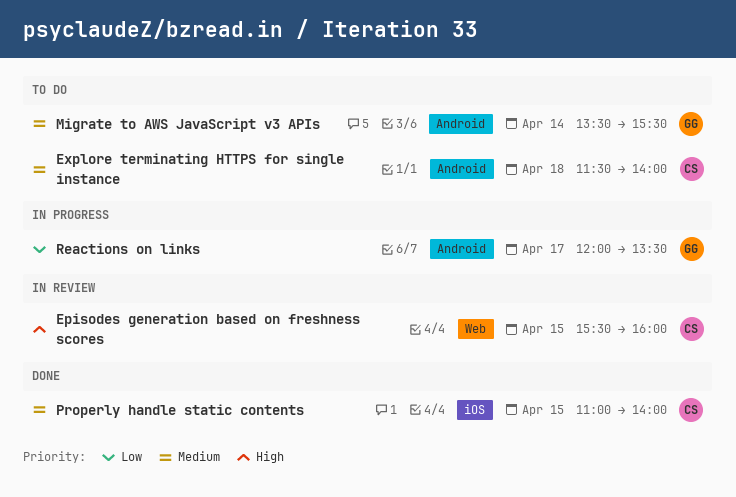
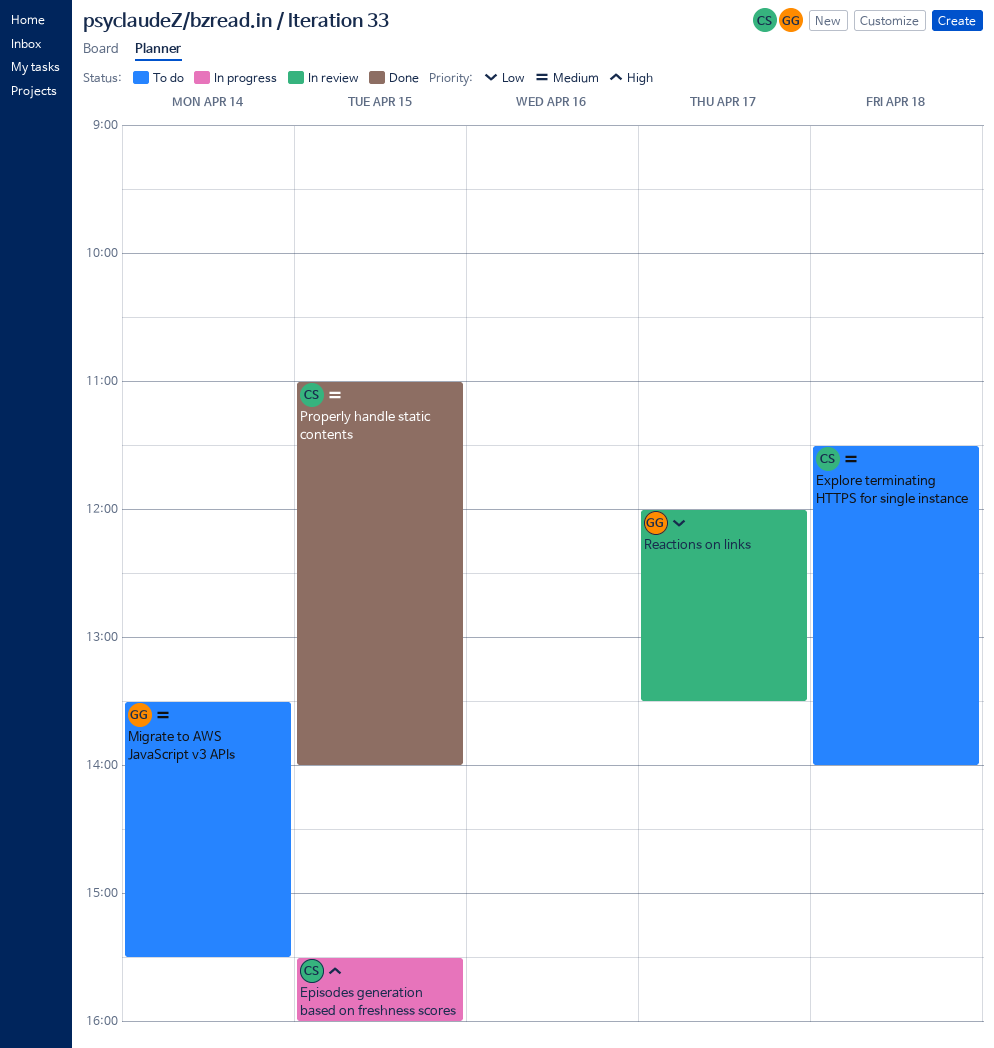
Episodes generation based on freshness scores, status: In review -> In progress
Reactions on links, status: In progress -> In review

